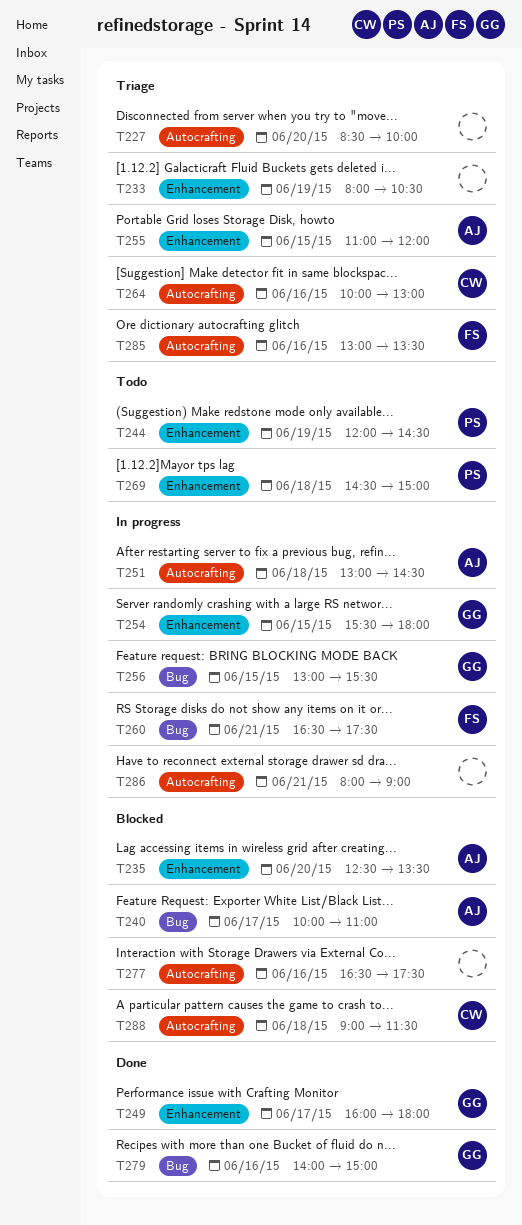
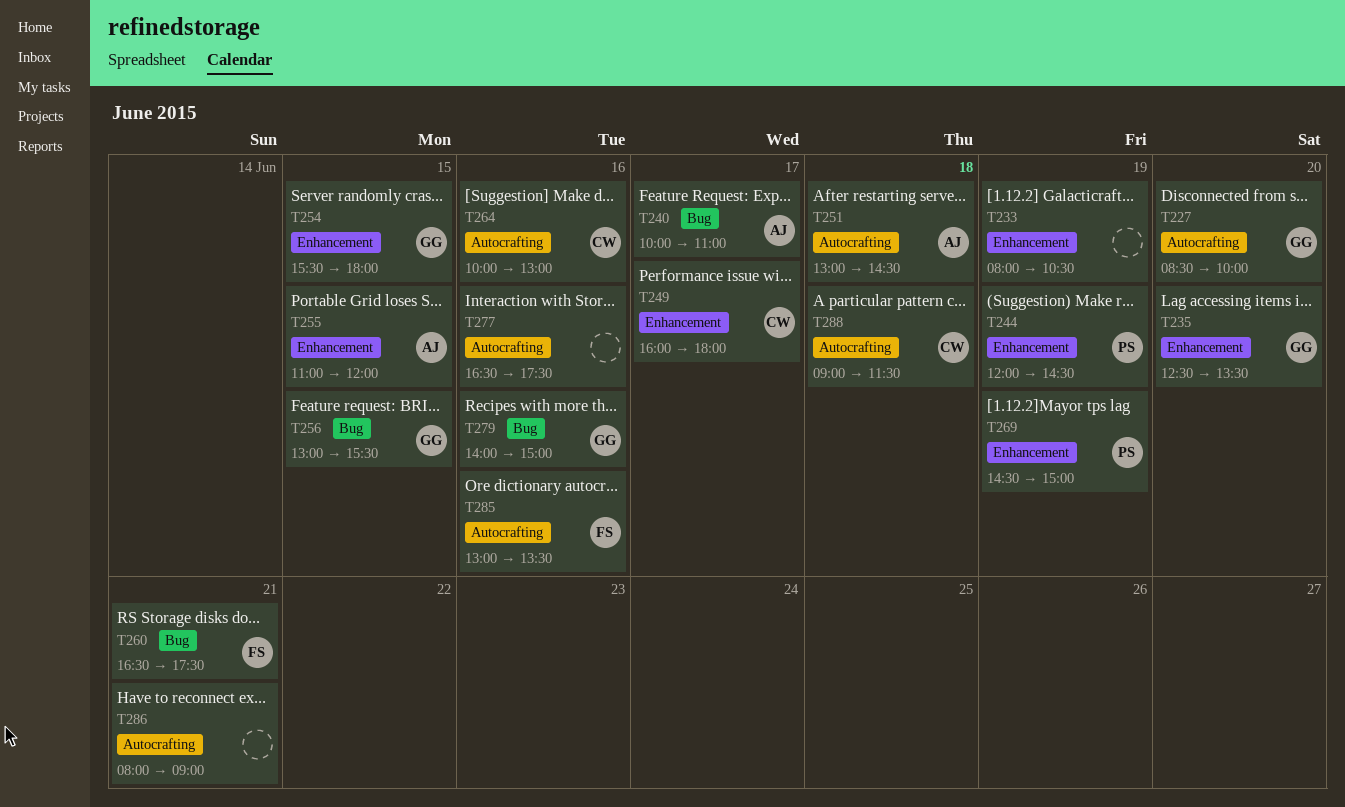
T227, owner: none -> GG
T235, owner: AJ -> GG
T249, owner: GG -> CW
T269, day: Jun 18 -> Jun 19

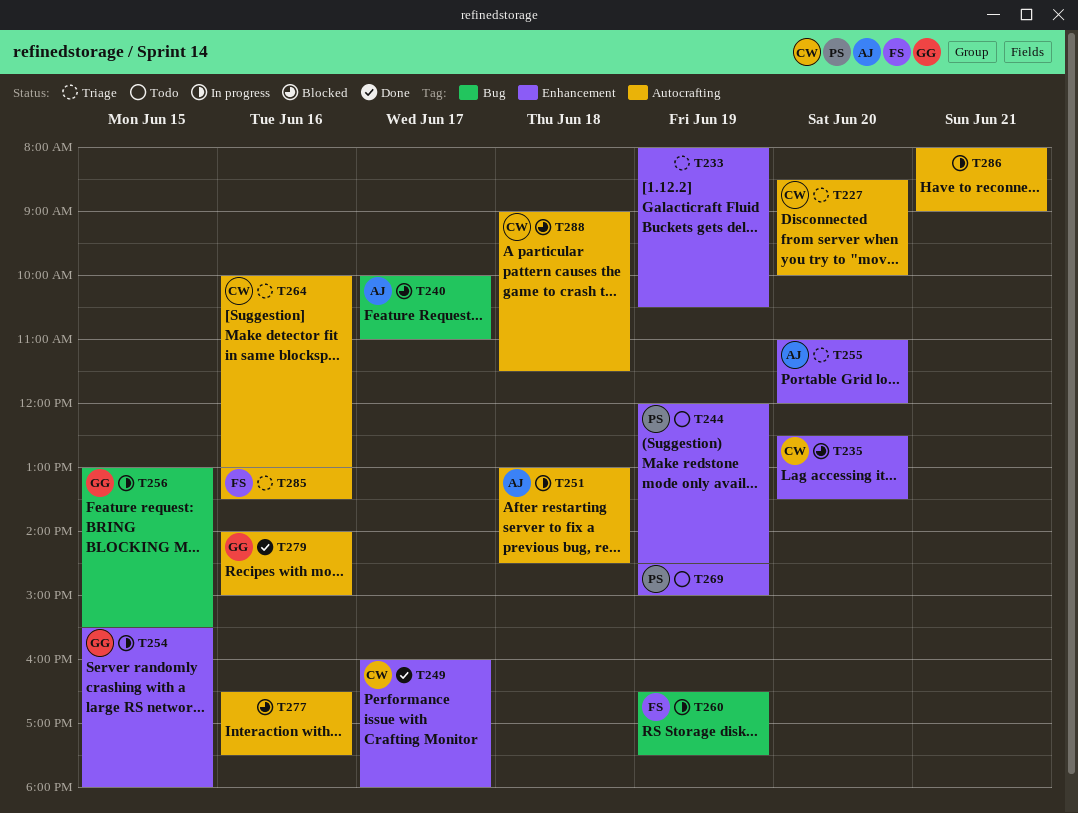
T227, owner: GG -> CW
T235, owner: GG -> CW
T255, day: Jun 15 -> Jun 20
T260, day: Jun 21 -> Jun 19
T279, label: Bug -> Autocrafting

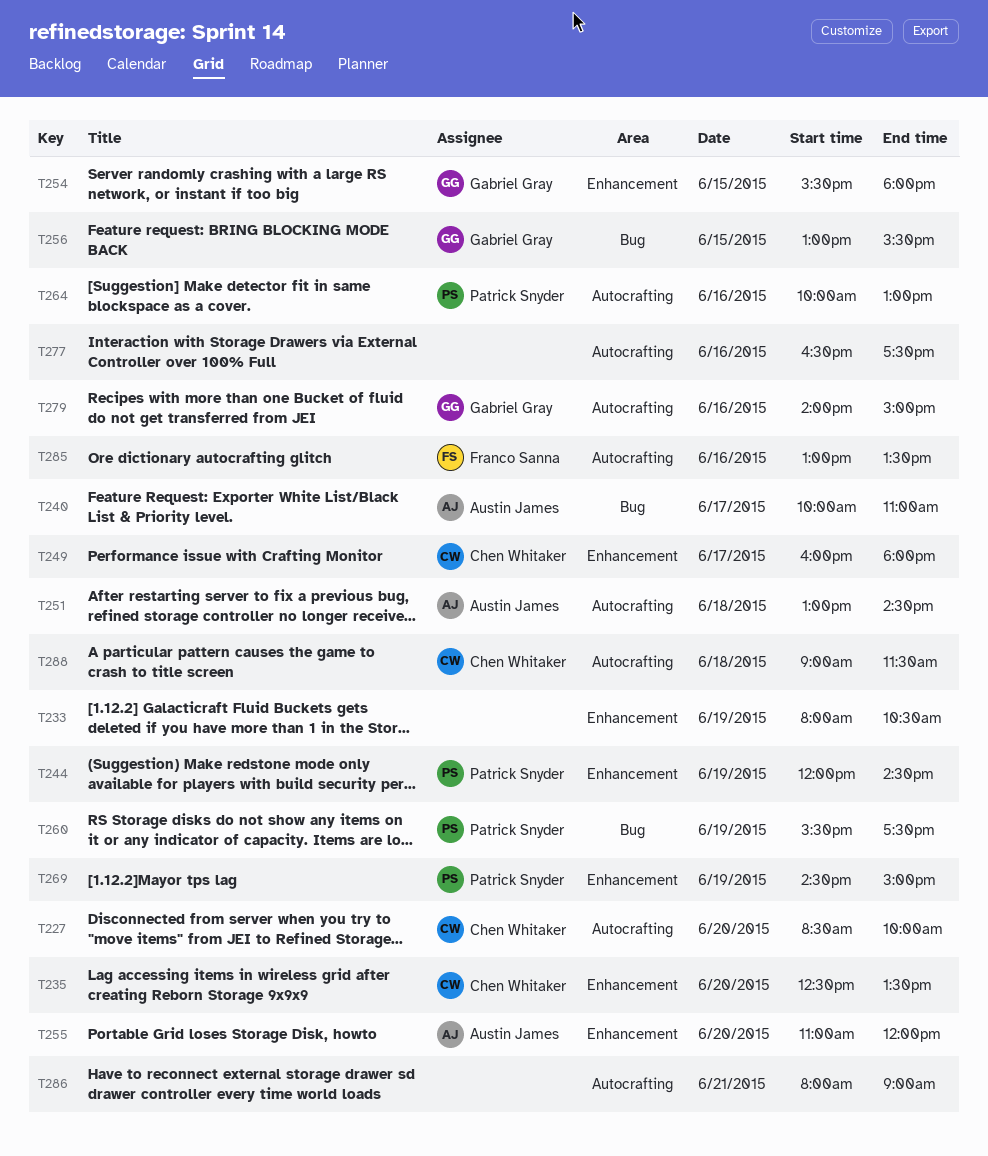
T260, owner: Franco Sanna -> Patrick Snyder
T260, begins: 16:30 -> 15:30
T264, owner: Chen Whitaker -> Patrick Snyder

